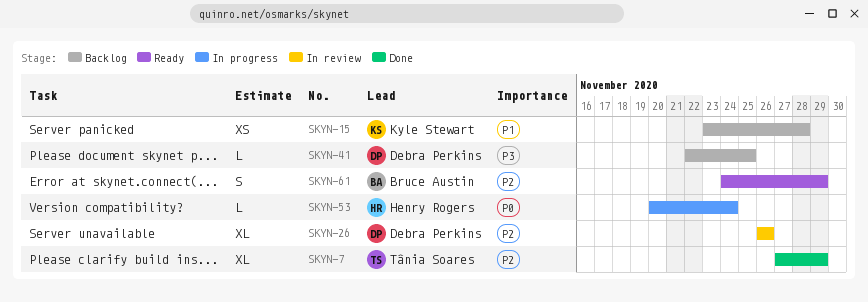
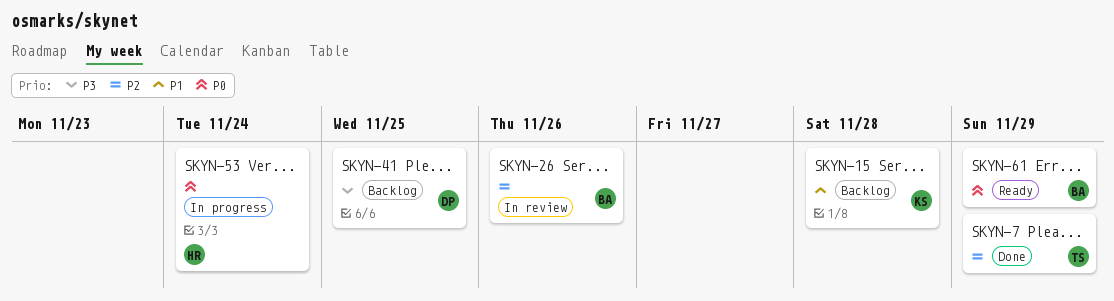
SKYN-26, owner: Debra Perkins -> Bruce Austin
SKYN-61, priority: P2 -> P0

